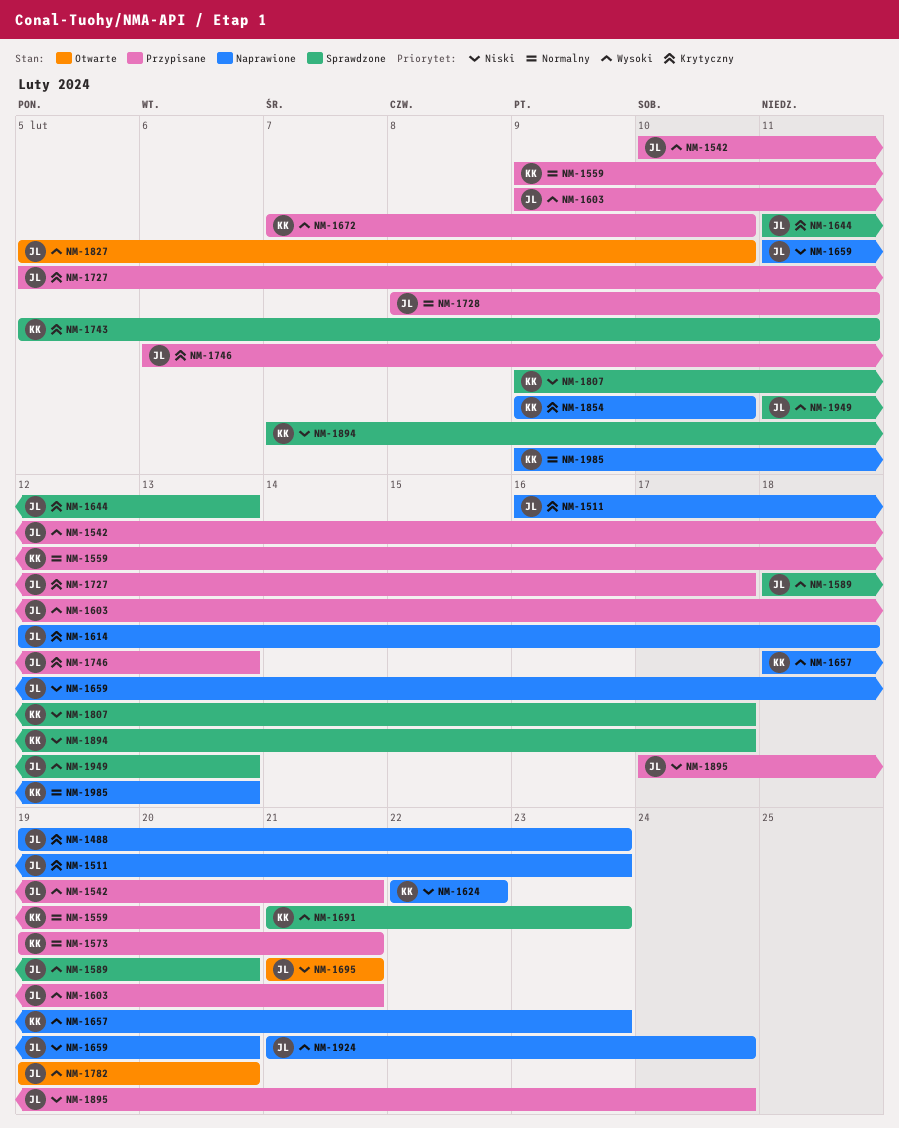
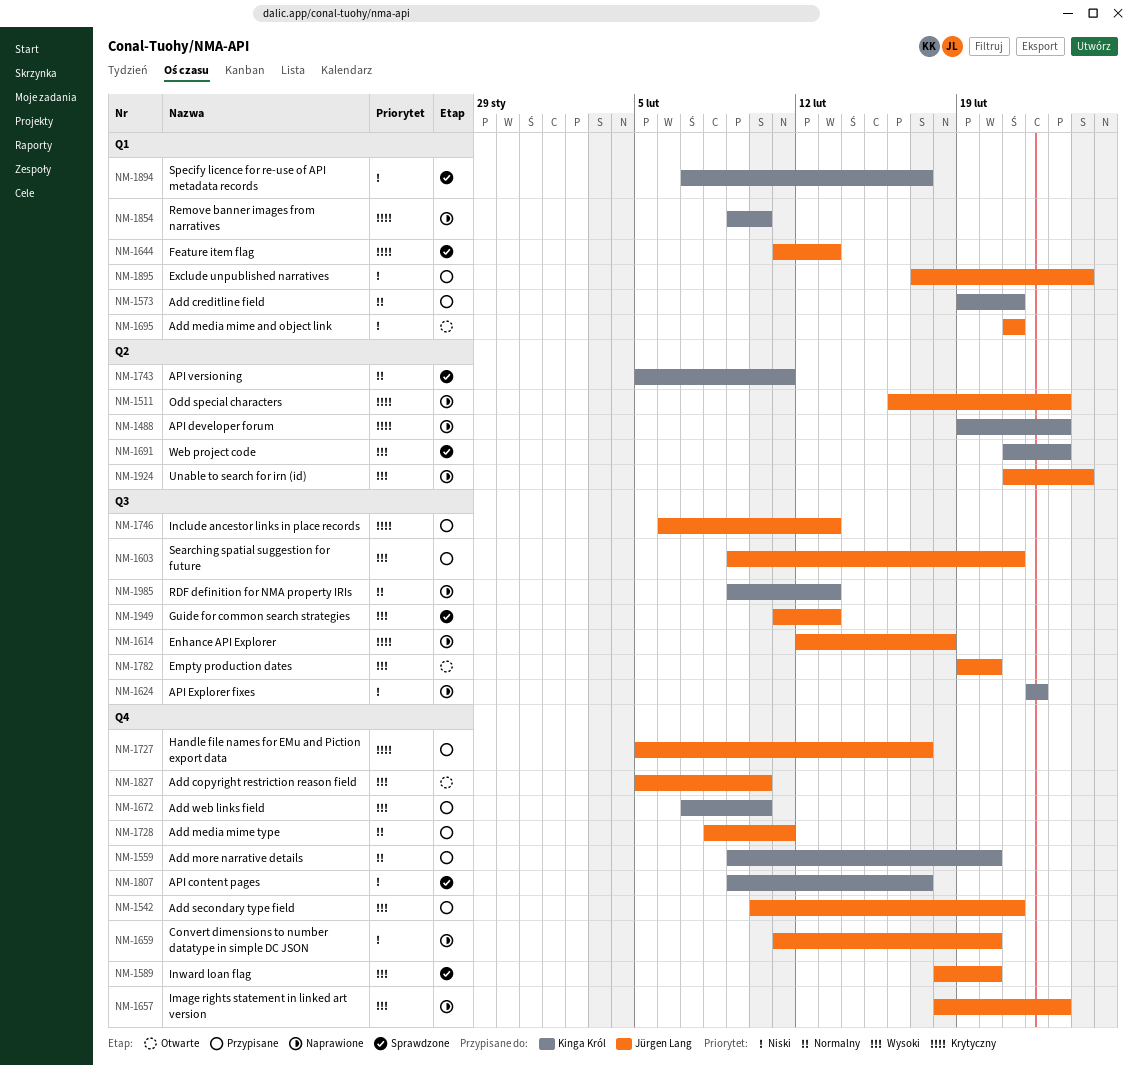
NM-1488, owner: Jürgen Lang -> Kinga Król
NM-1657, owner: Kinga Król -> Jürgen Lang
NM-1743, priority: Krytyczny -> Normalny

